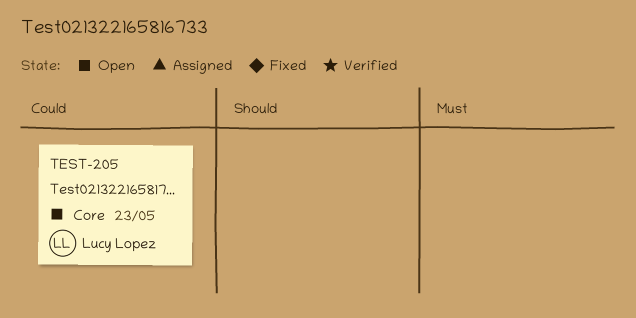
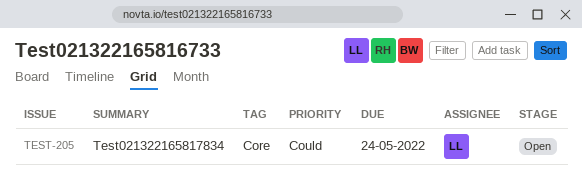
TEST-205, due: May 23 -> May 24

